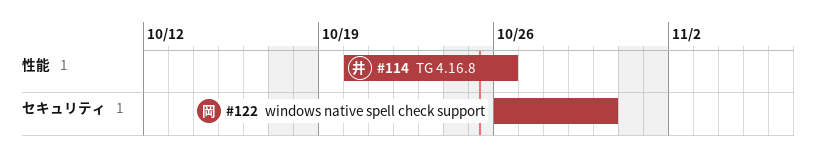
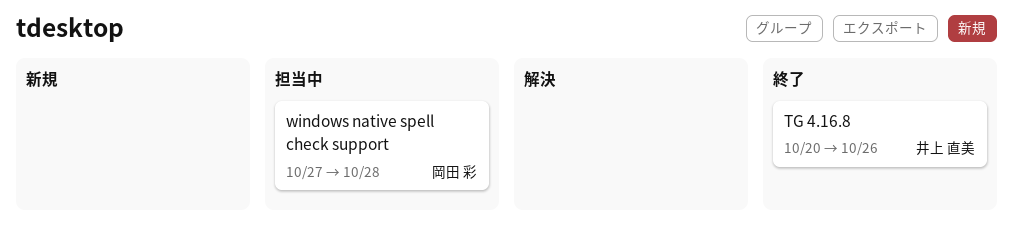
windows native spell check support, start: Oct 26 -> Oct 27
windows native spell check support, due: Oct 30 -> Oct 28

